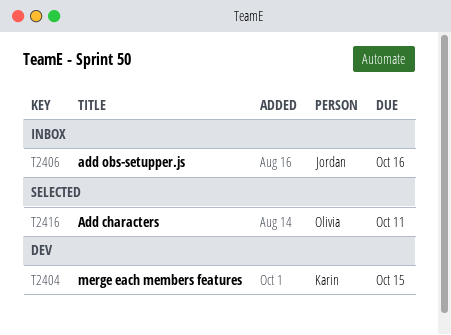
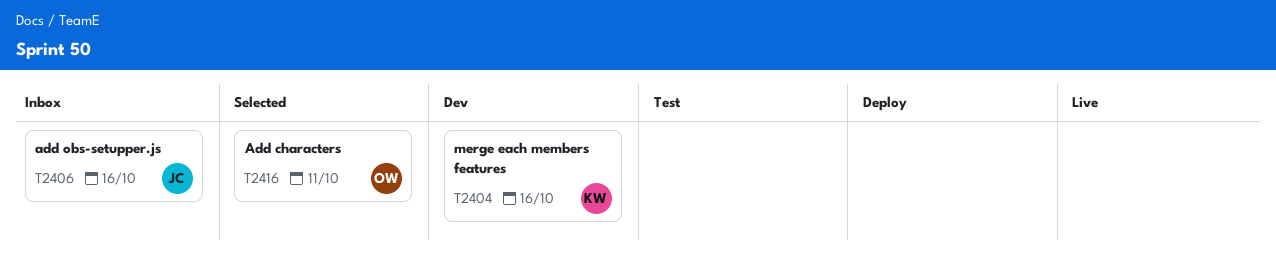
T2404, due: Oct 15 -> Oct 16

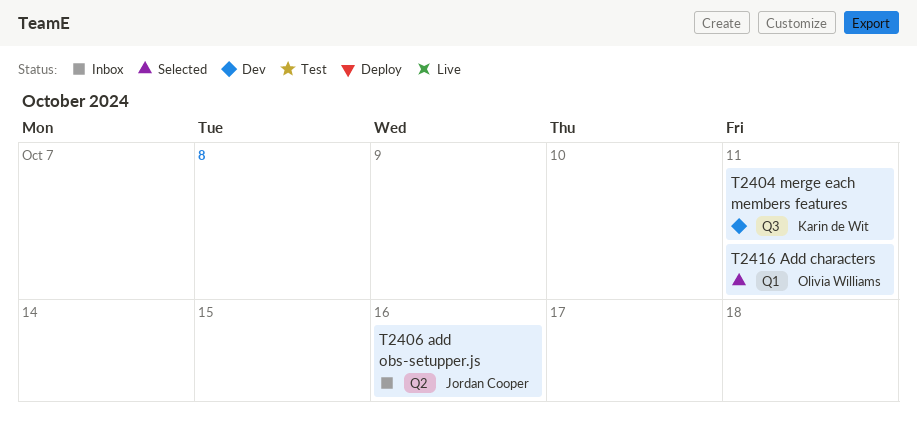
T2404, due: Oct 16 -> Oct 11

